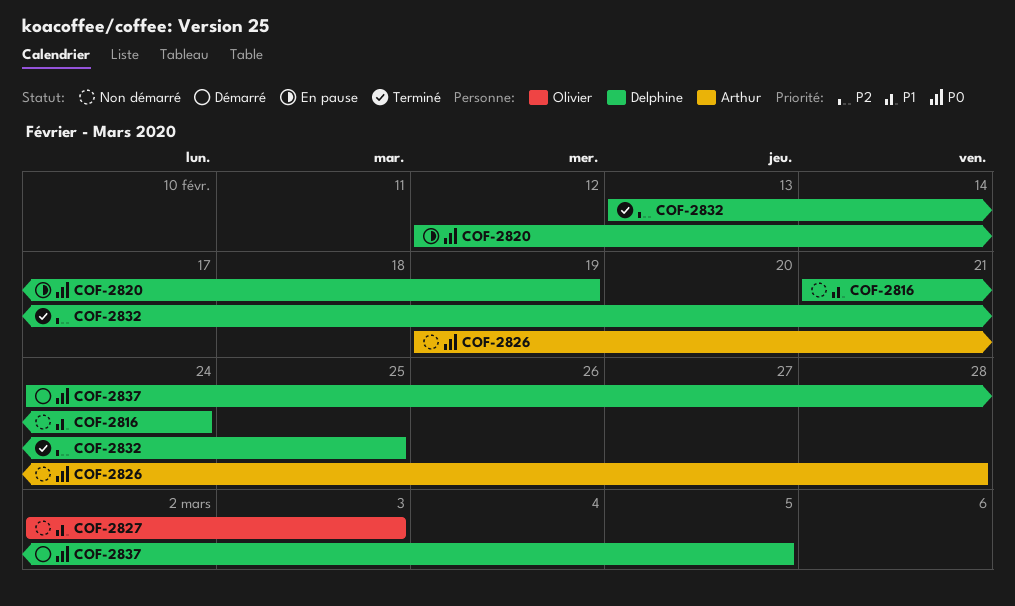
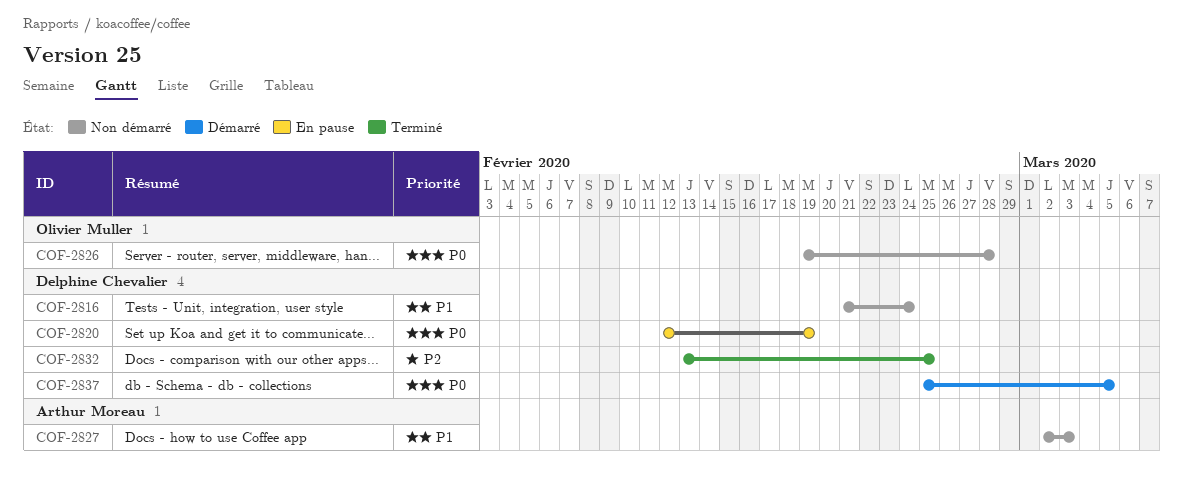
COF-2826, owner: Arthur Moreau -> Olivier Muller
COF-2827, owner: Olivier Muller -> Arthur Moreau
COF-2837, start: Feb 24 -> Feb 25

